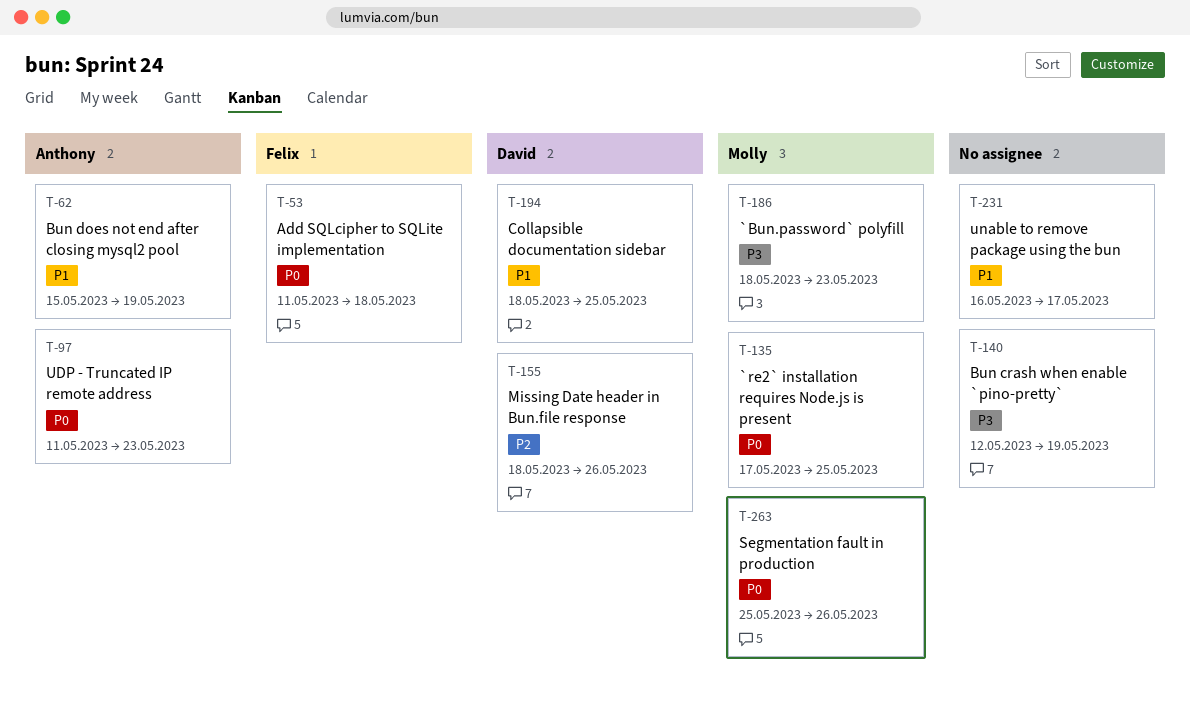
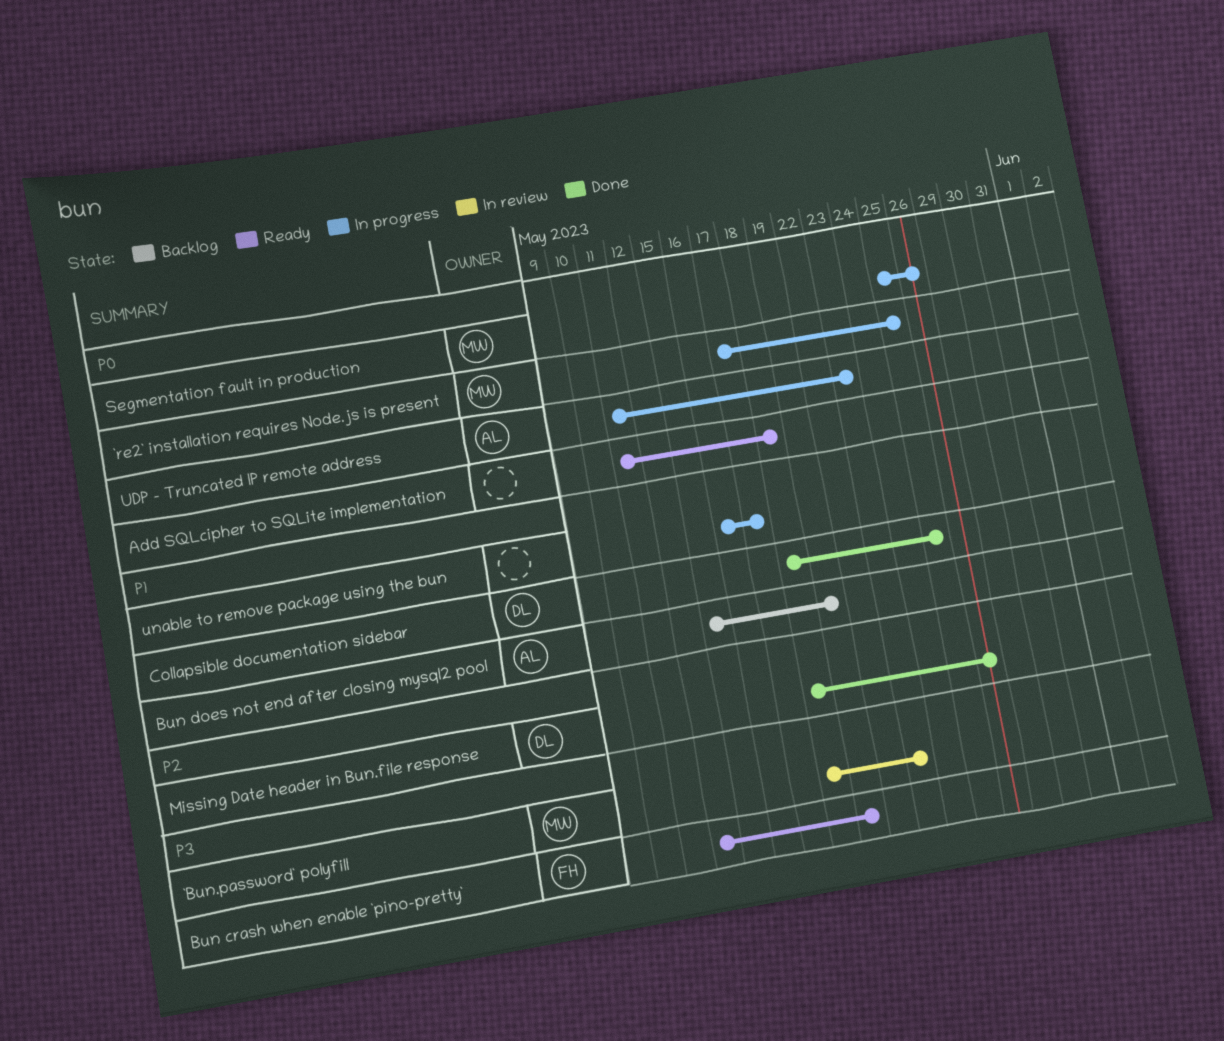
Add SQLcipher to SQLite implementation, owner: Felix -> none
Bun crash when enable `pino-pretty`, owner: none -> Felix

